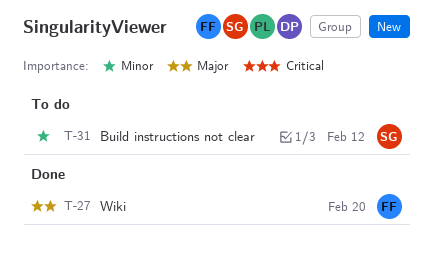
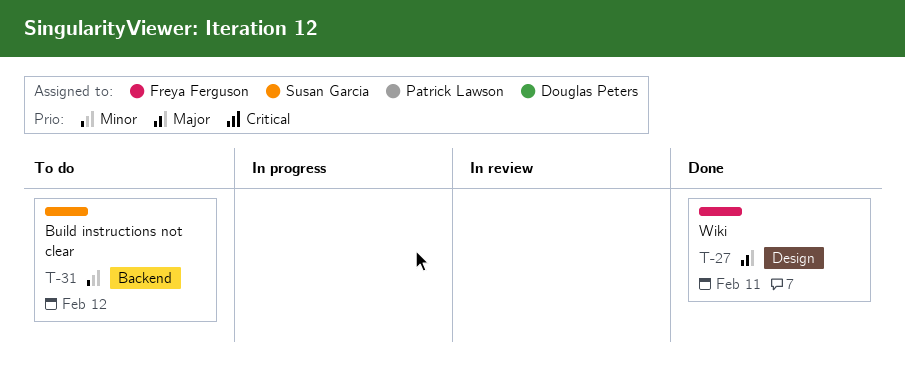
T-27, due: Feb 20 -> Feb 11

